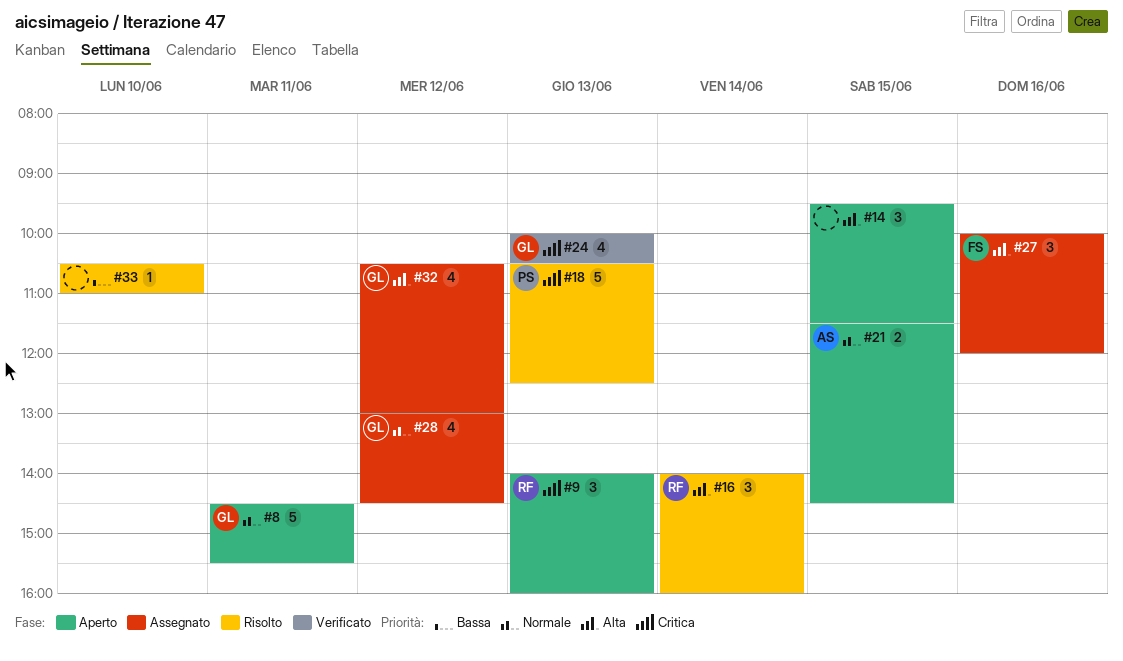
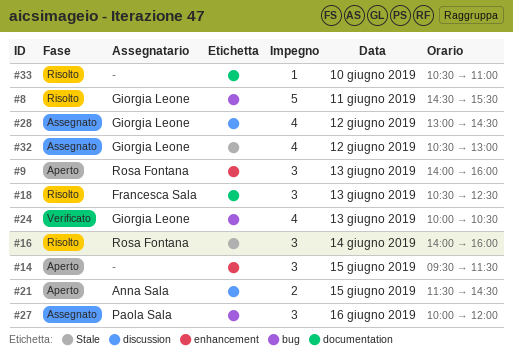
#8, status: Aperto -> Risolto
#18, owner: Paola Sala -> Francesca Sala
#18, estimate: 5 -> 3
#27, owner: Francesca Sala -> Paola Sala

